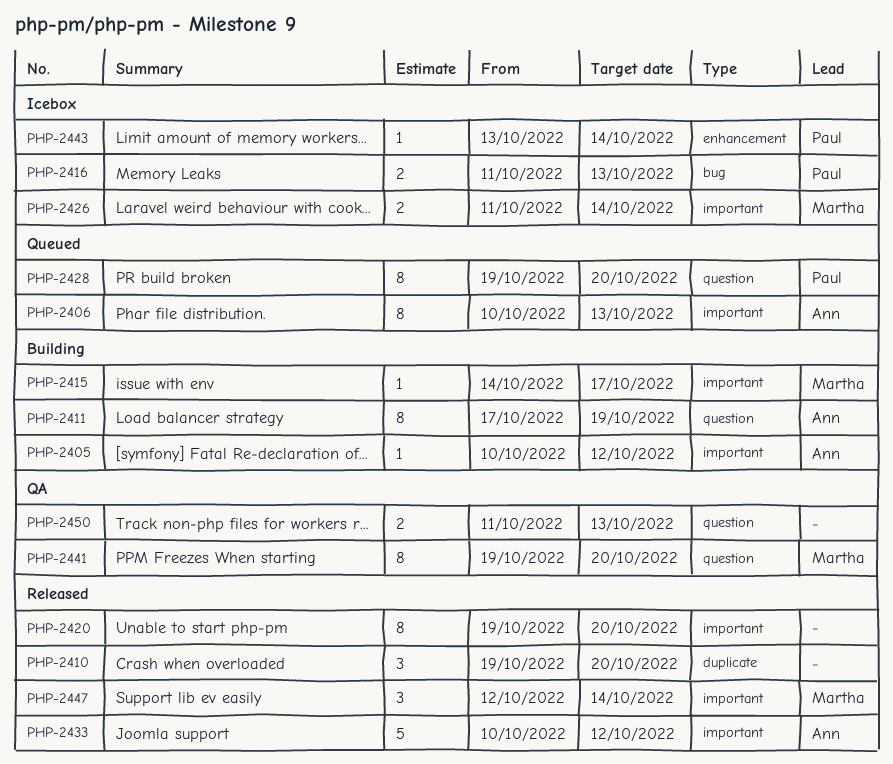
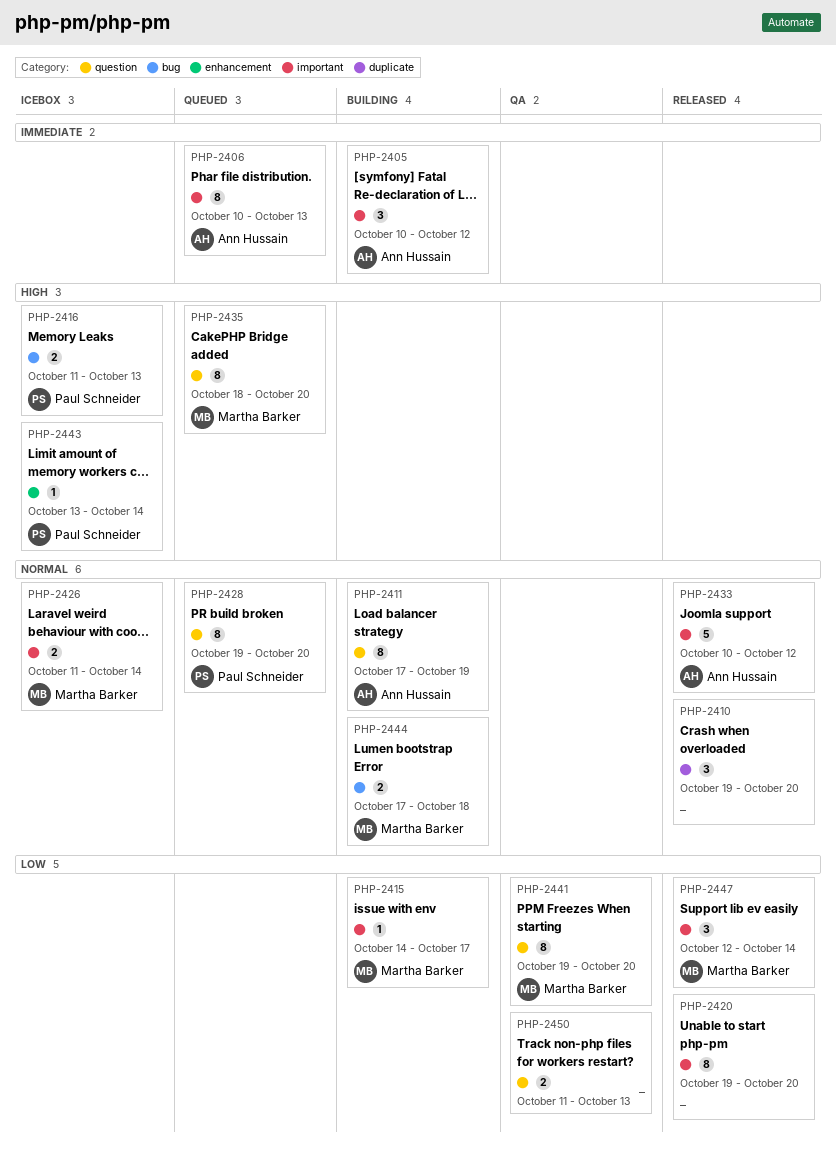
PHP-2405, estimate: 1 -> 3
PHP-2435: none -> present
PHP-2444: none -> present

